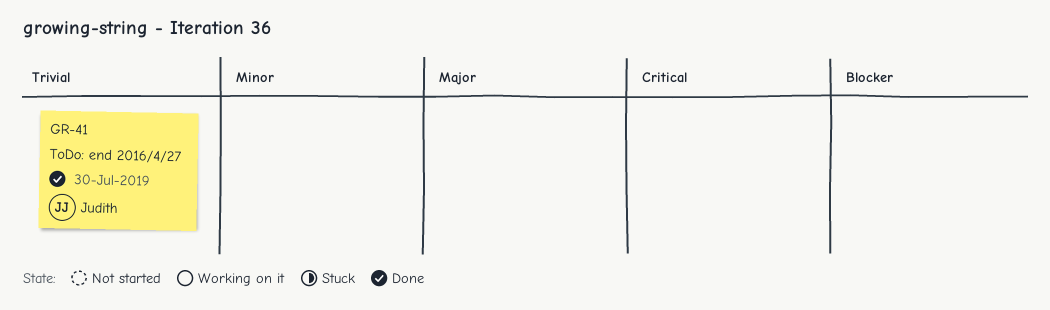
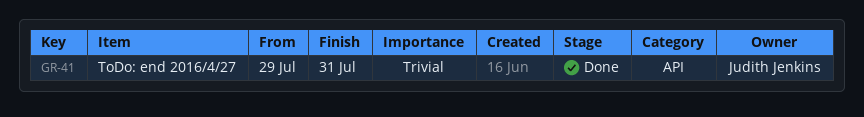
GR-41, due: Jul 30 -> Jul 31

